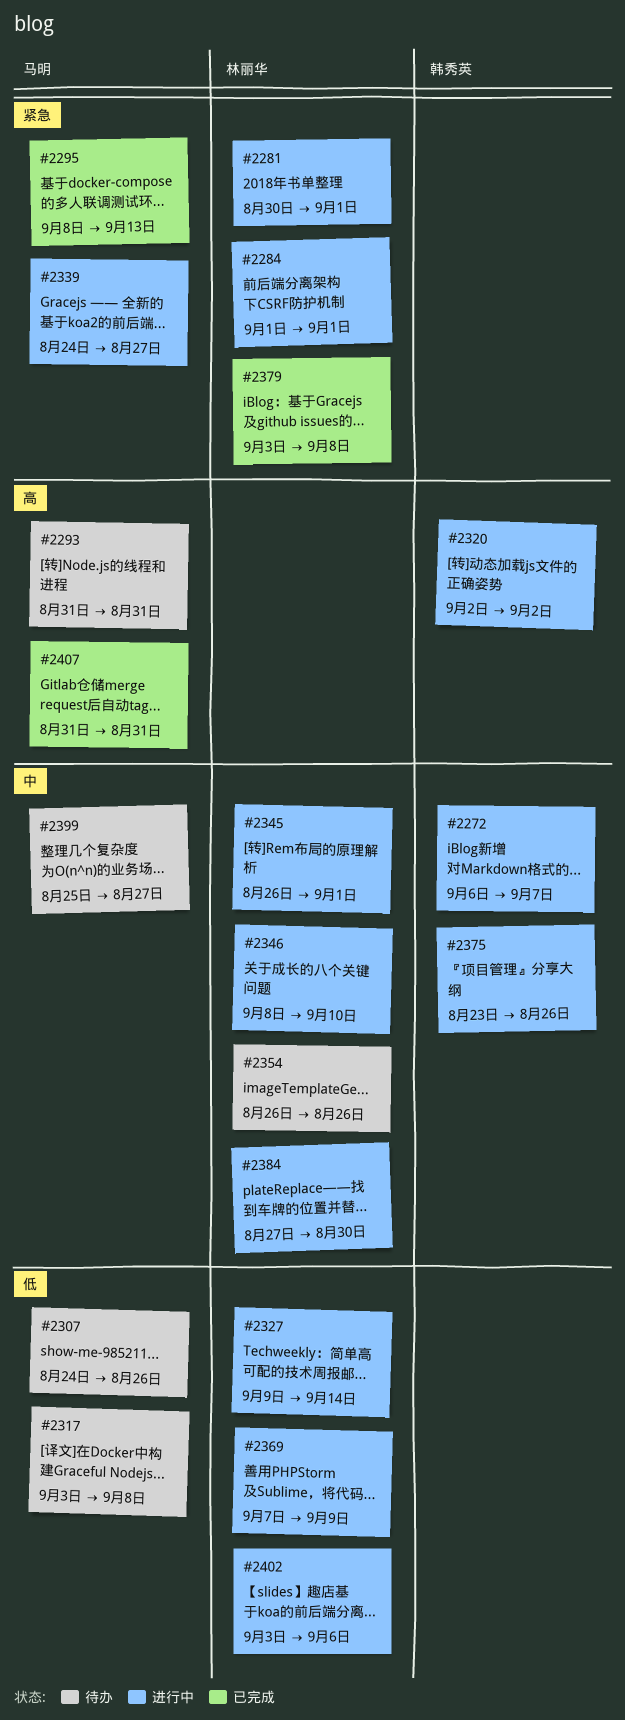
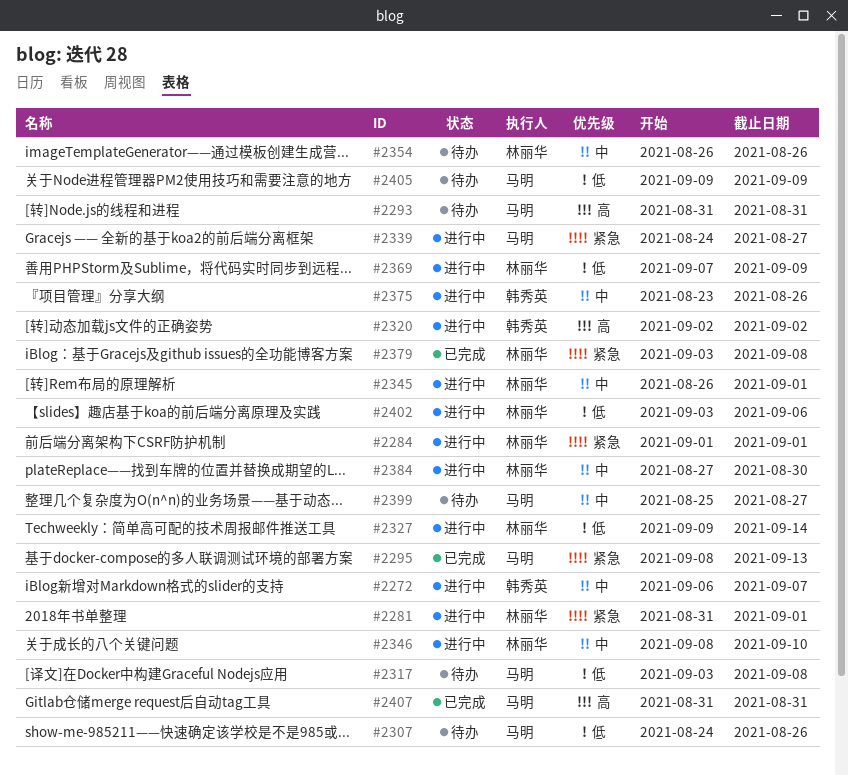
#2281, start: Aug 30 -> Aug 31
#2405: none -> present

